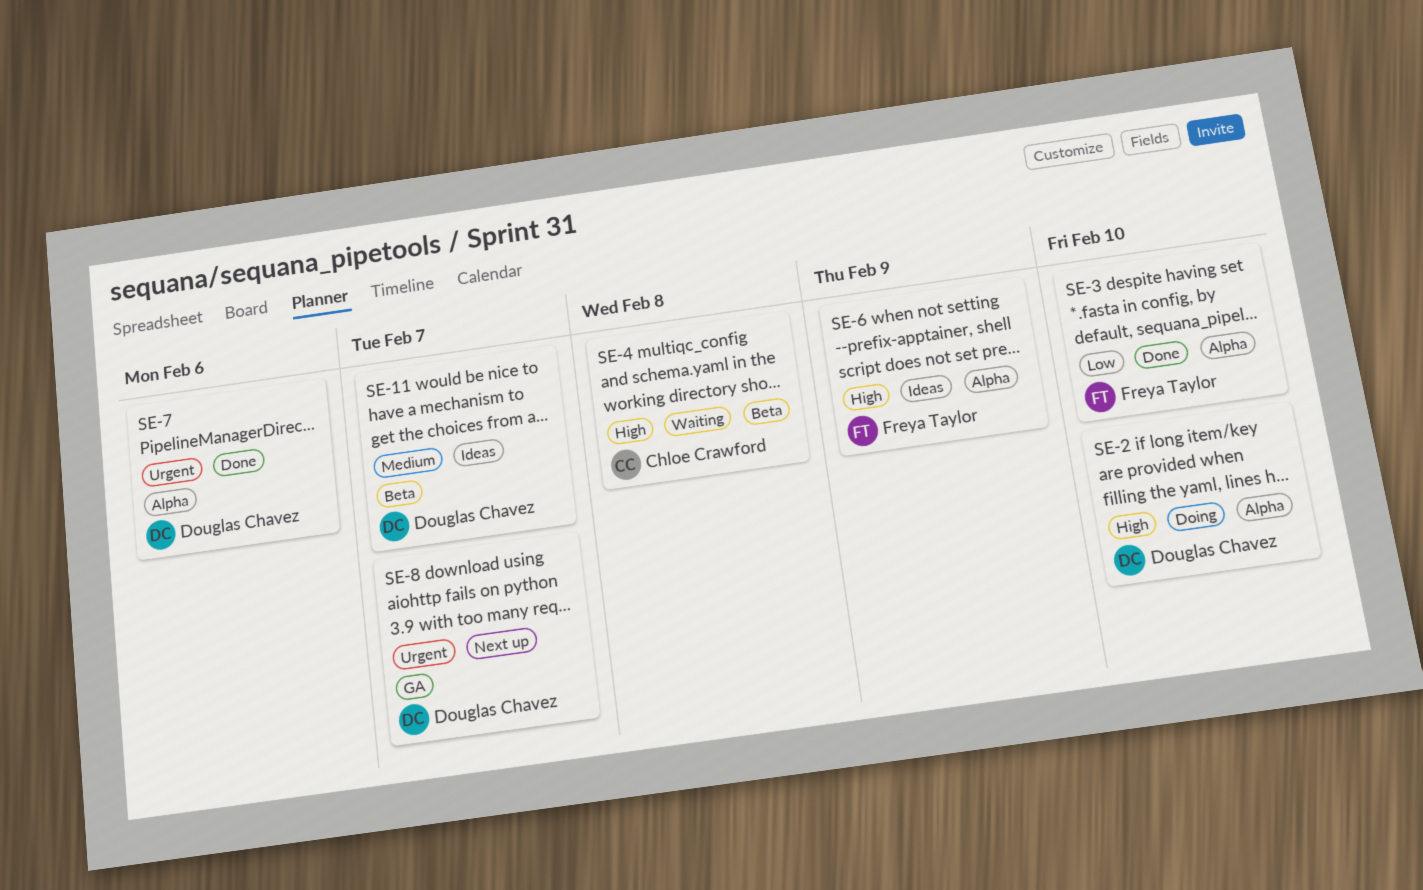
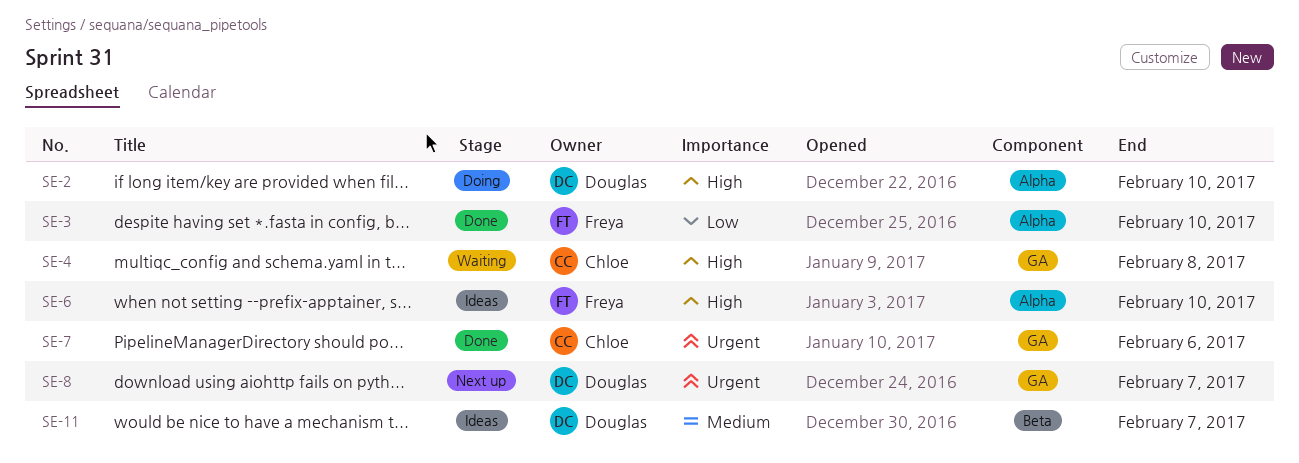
SE-4, label: Beta -> GA
SE-6, due: Feb 9 -> Feb 10
SE-7, owner: Douglas Chavez -> Chloe Crawford
SE-7, label: Alpha -> GA

